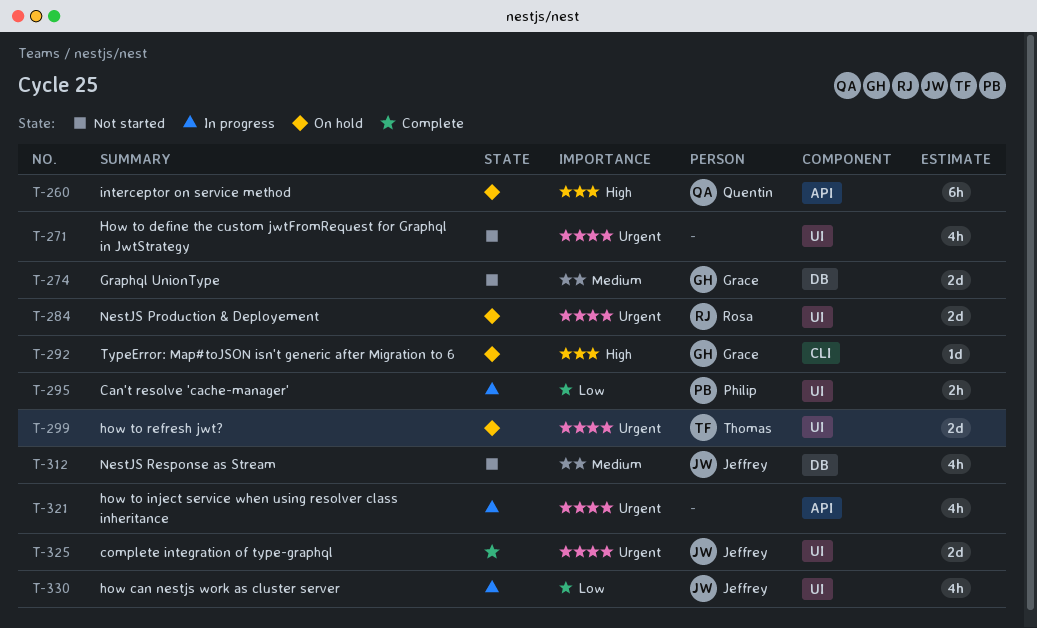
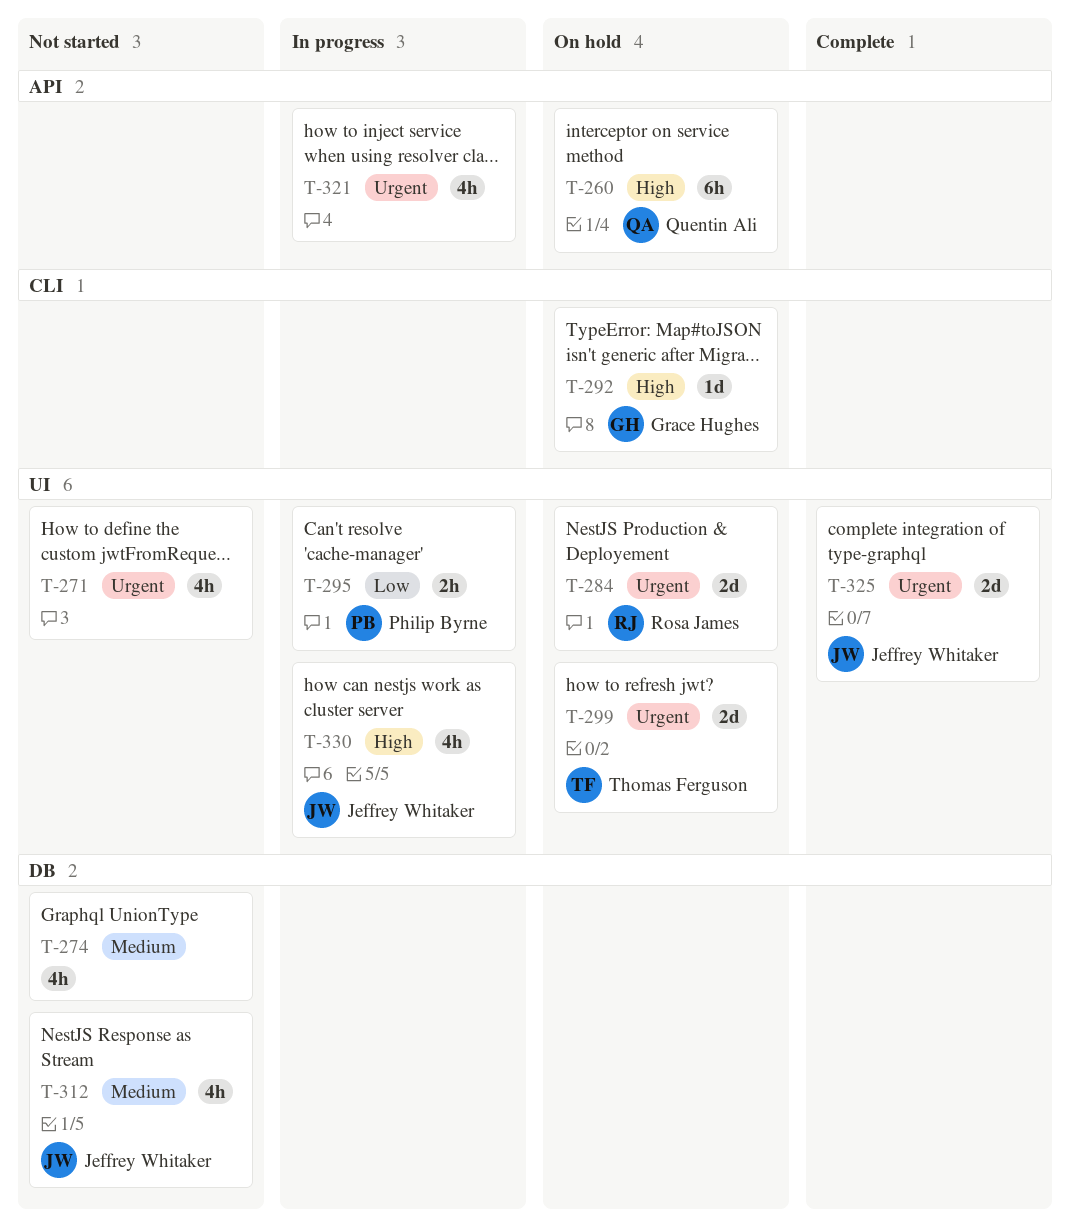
T-274, owner: Grace Hughes -> none
T-274, estimate: 2d -> 4h
T-330, priority: Low -> High

